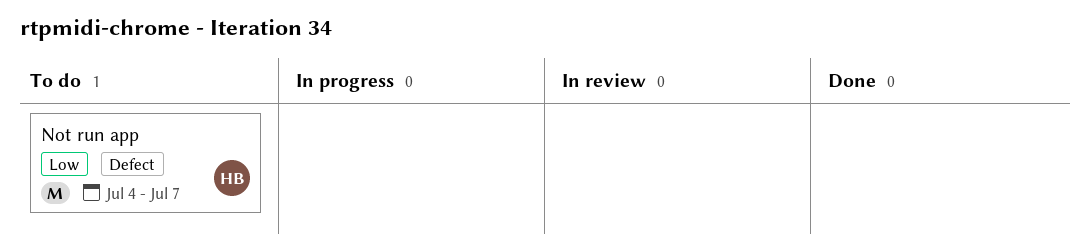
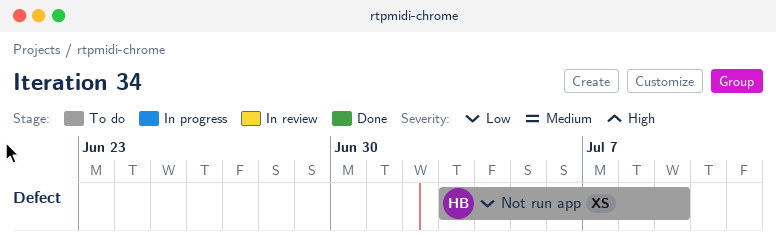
Not run app, estimate: M -> XS
Not run app, start: Jul 4 -> Jul 3
Not run app, due: Jul 7 -> Jul 9

